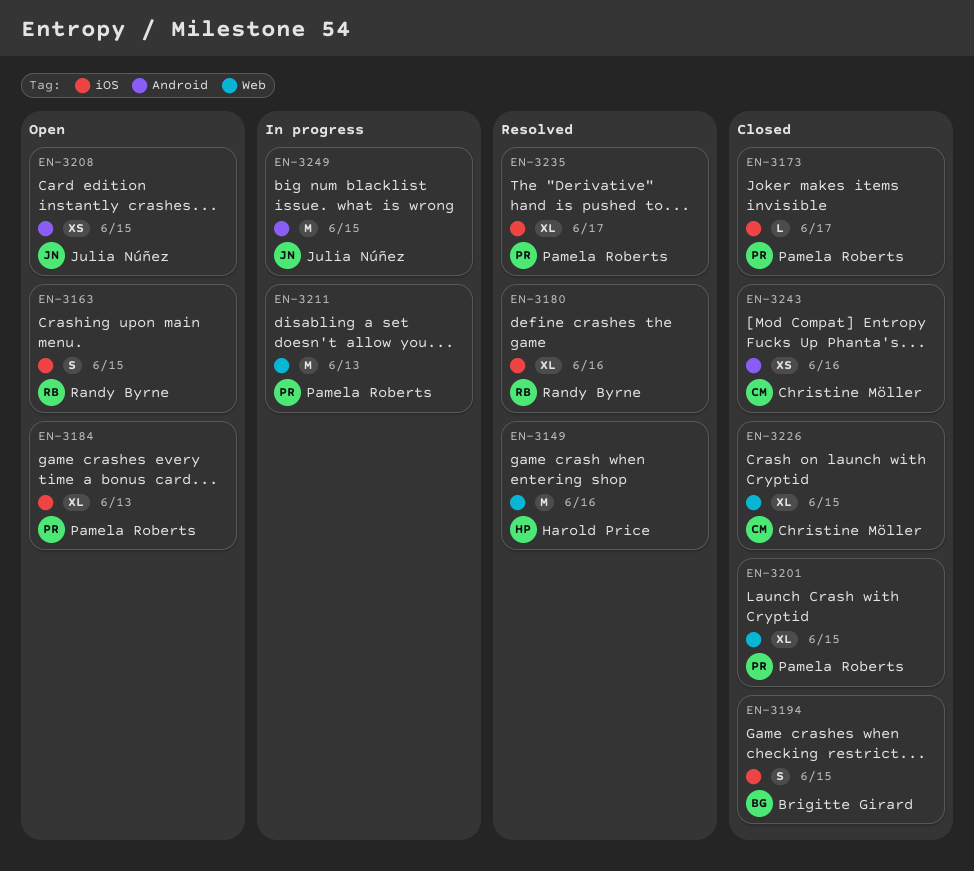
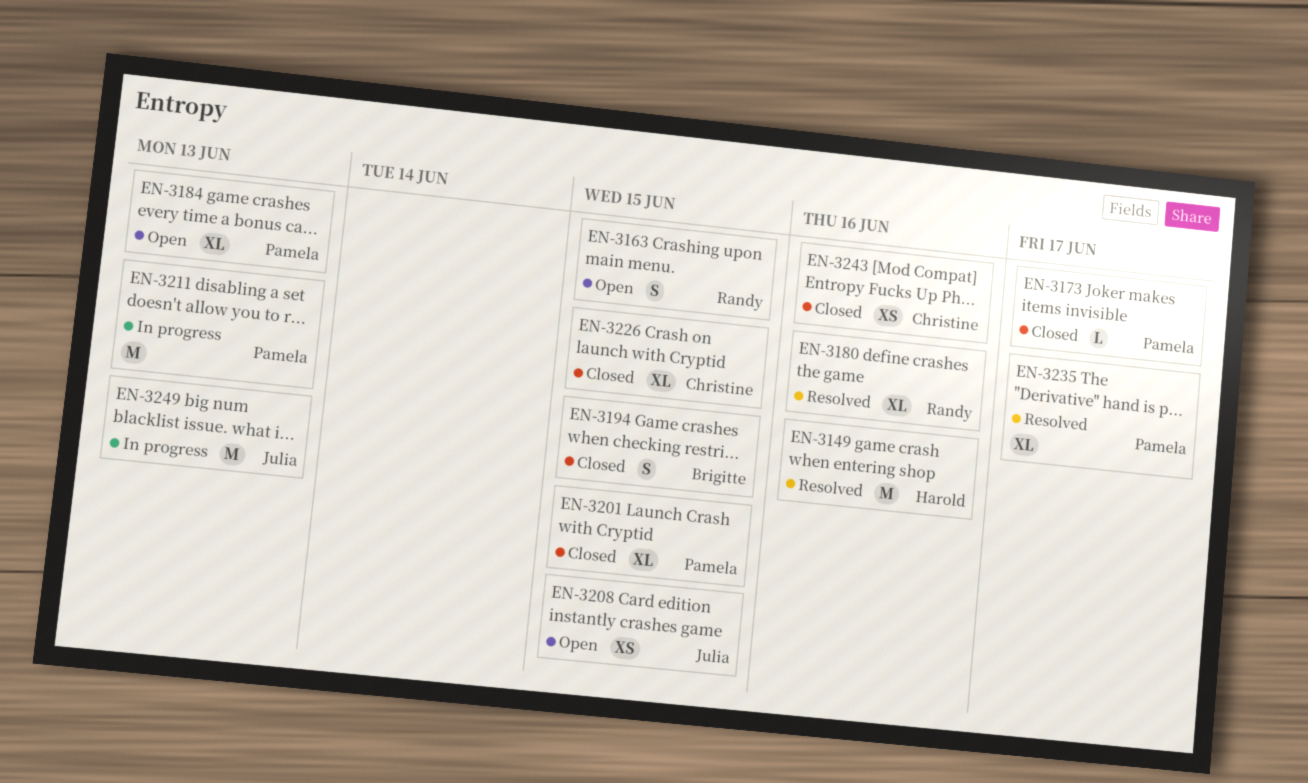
EN-3249, due: Jun 15 -> Jun 13

